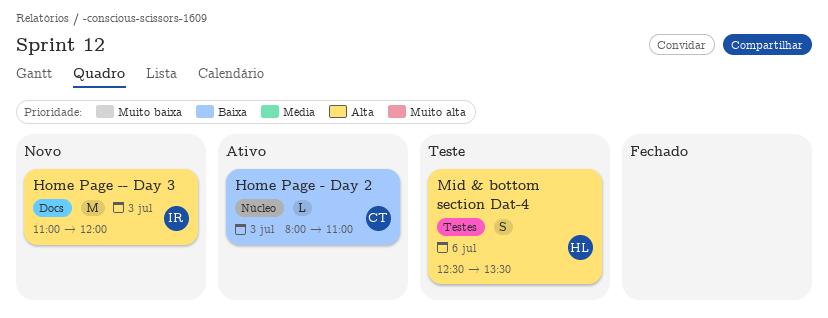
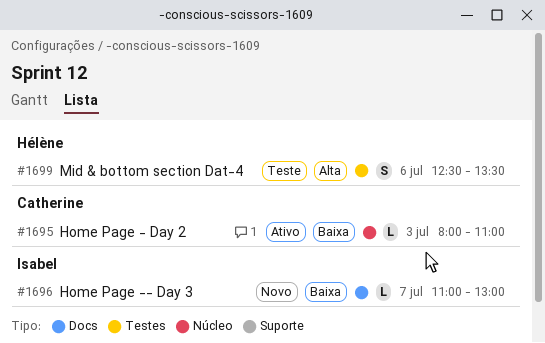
Home Page -- Day 3, priority: Alta -> Baixa
Home Page -- Day 3, estimate: M -> L
Home Page -- Day 3, day: Jul 3 -> Jul 7
Home Page -- Day 3, ends: 12:00 -> 13:00

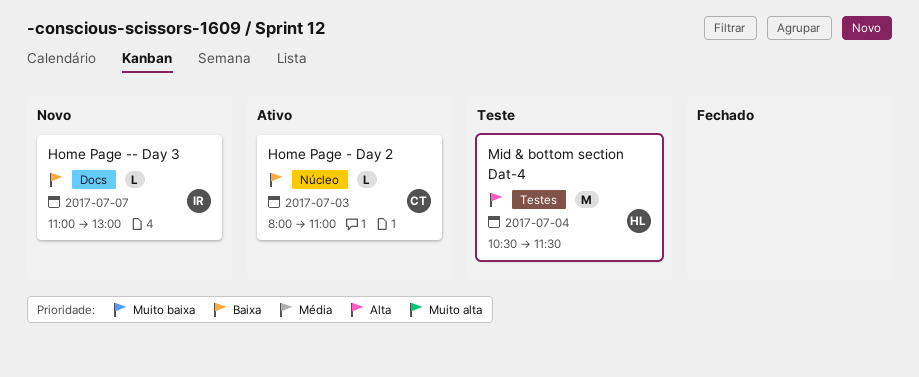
Mid & bottom section Dat-4, estimate: S -> M
Mid & bottom section Dat-4, day: Jul 6 -> Jul 4
Mid & bottom section Dat-4, begins: 12:30 -> 10:30
Mid & bottom section Dat-4, ends: 13:30 -> 11:30

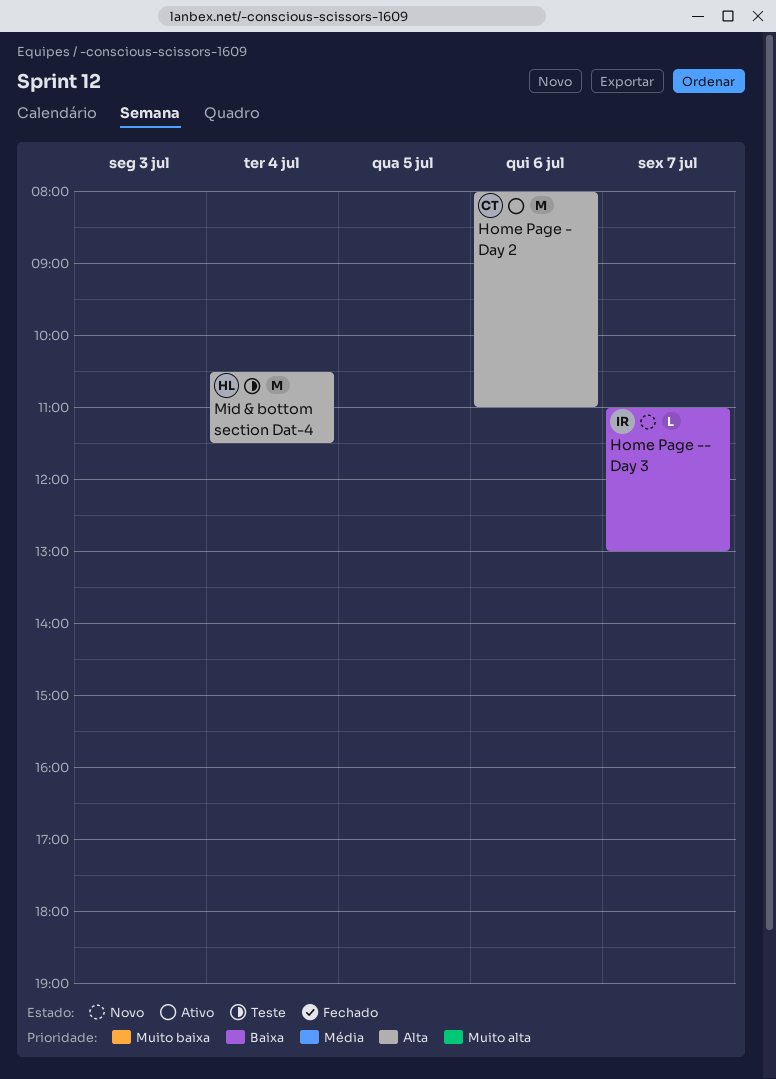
Home Page - Day 2, priority: Baixa -> Alta
Home Page - Day 2, estimate: L -> M
Home Page - Day 2, day: Jul 3 -> Jul 6

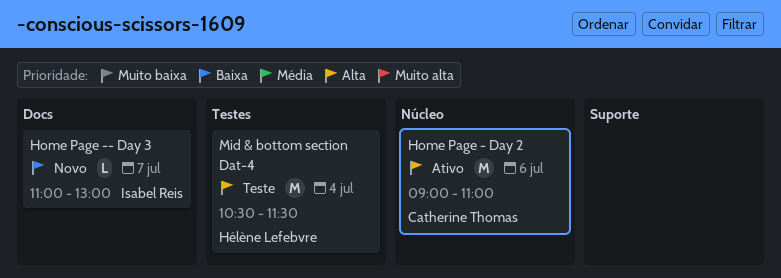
Home Page - Day 2, begins: 08:00 -> 09:00

